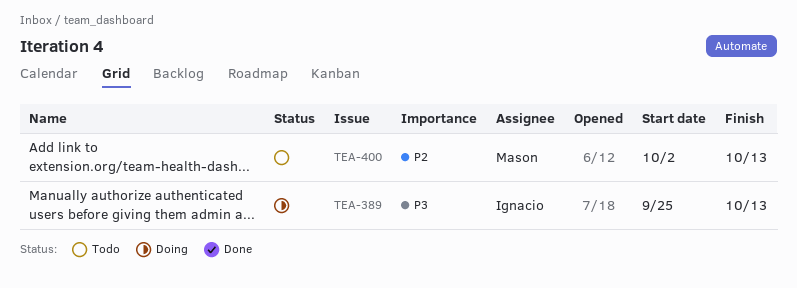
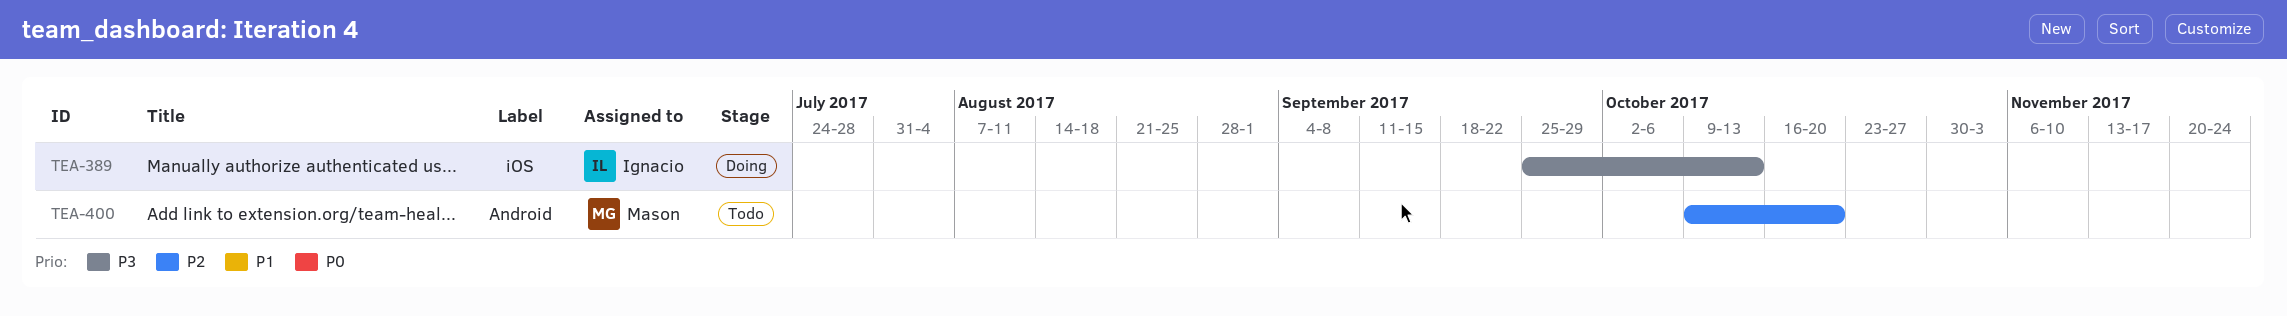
TEA-400, start: Oct 2 -> Oct 9
TEA-400, due: Oct 13 -> Oct 20

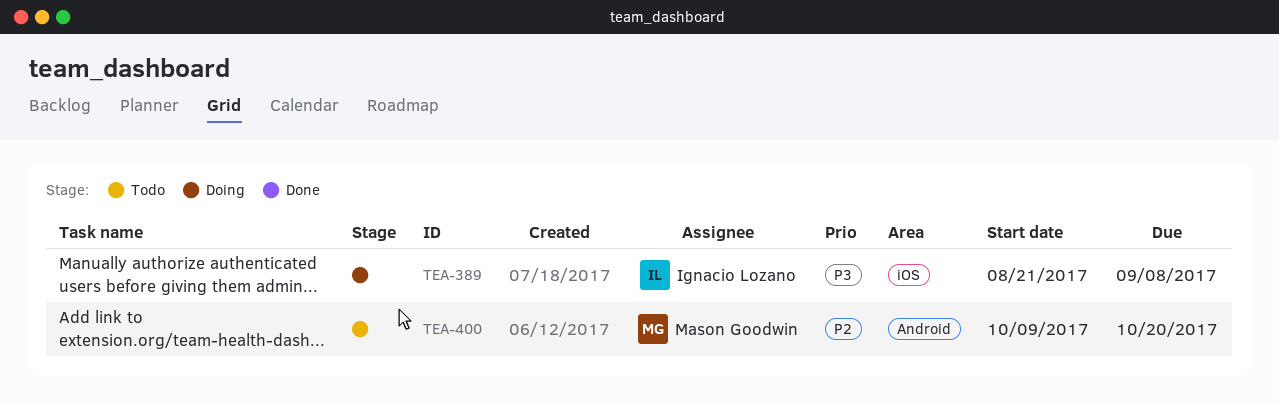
TEA-389, start: Sep 25 -> Aug 21
TEA-389, due: Oct 13 -> Sep 8

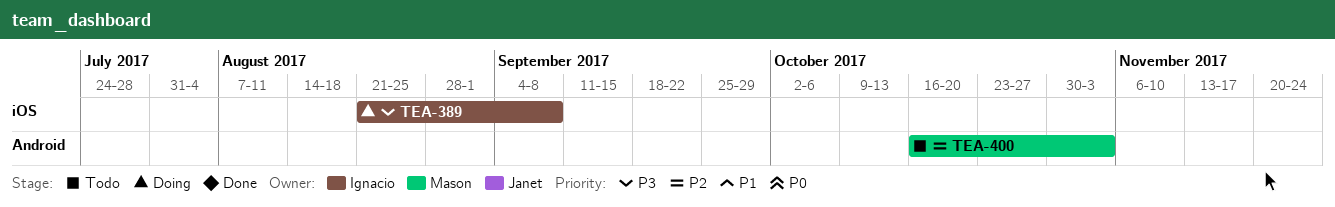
TEA-400, start: Oct 9 -> Oct 16
TEA-400, due: Oct 20 -> Nov 3

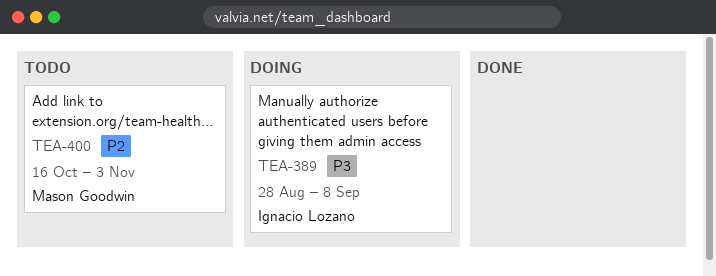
TEA-389, start: Aug 21 -> Aug 28

